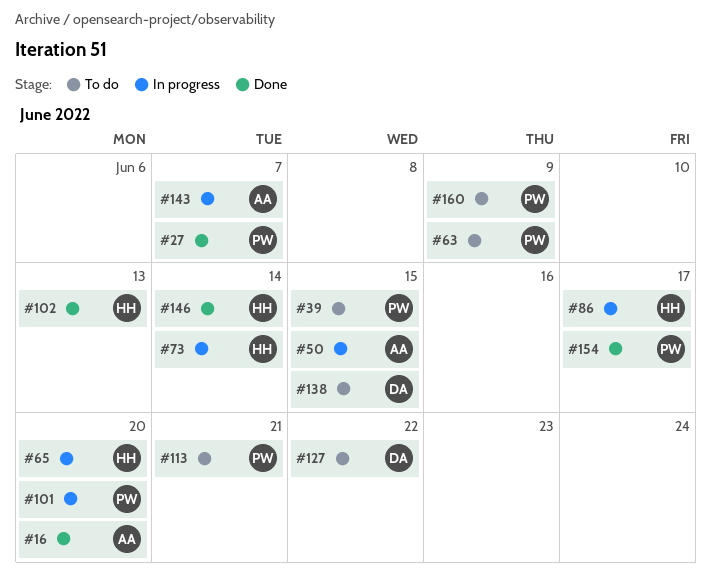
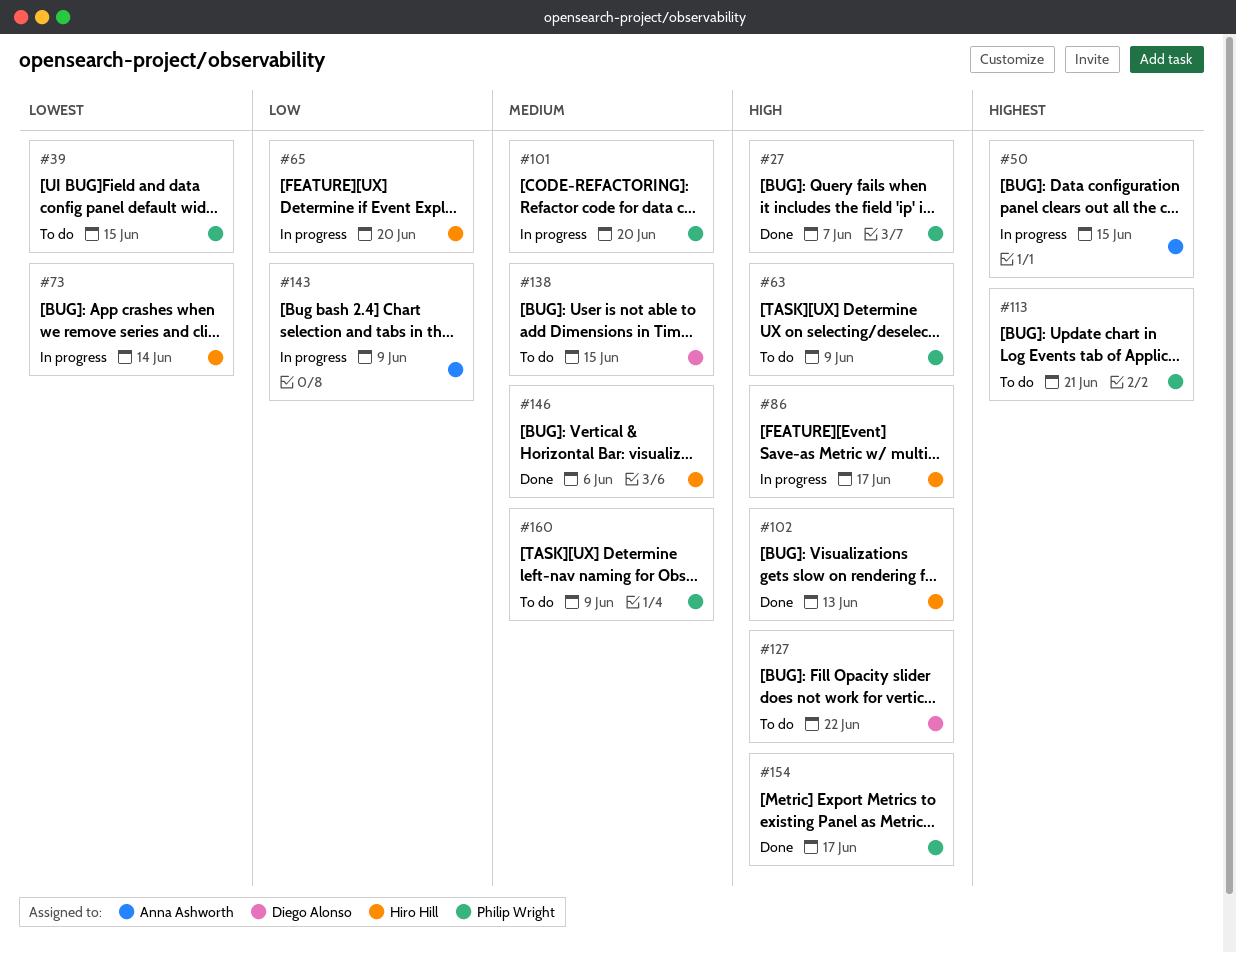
#16: present -> none
#143, due: Jun 7 -> Jun 9
#146, due: Jun 14 -> Jun 6

